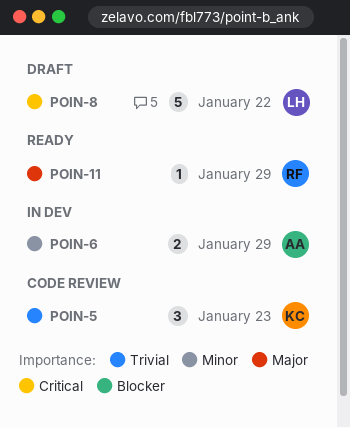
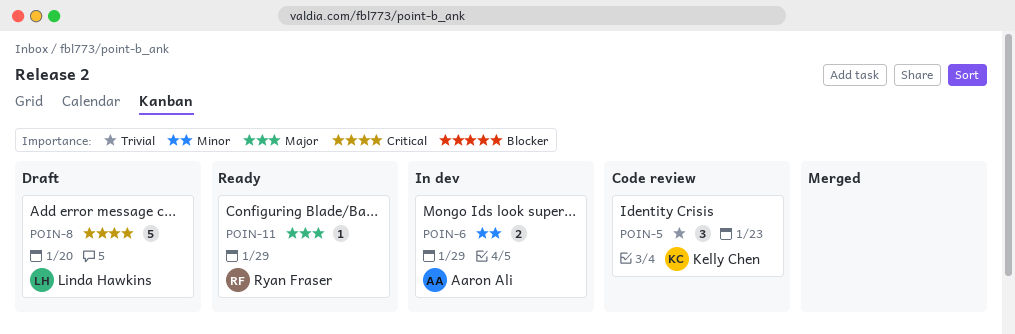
POIN-8, due: Jan 22 -> Jan 20

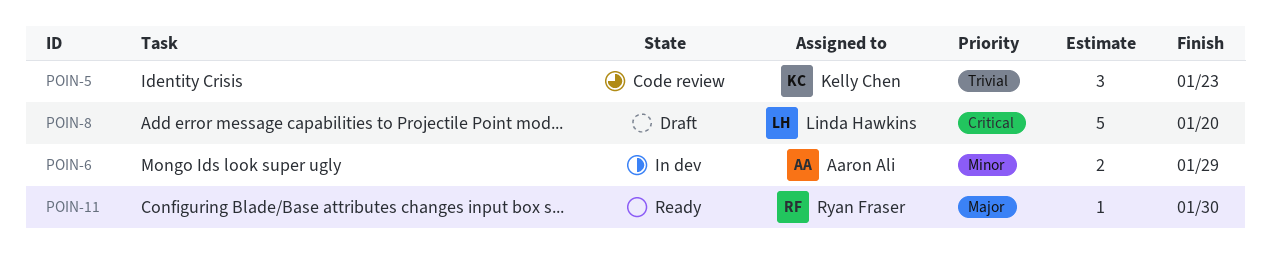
POIN-11, due: Jan 29 -> Jan 30

